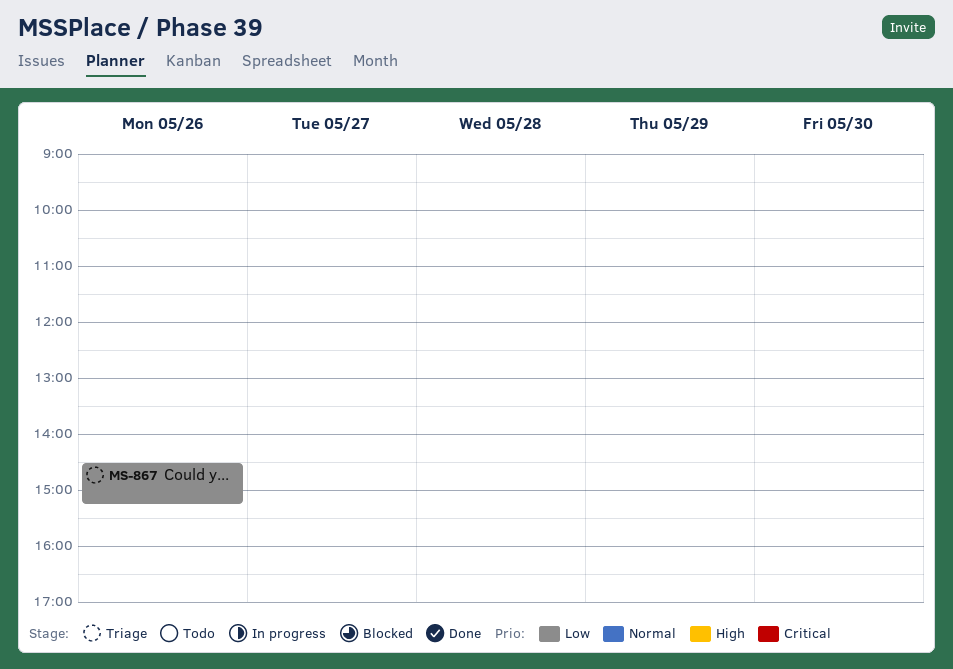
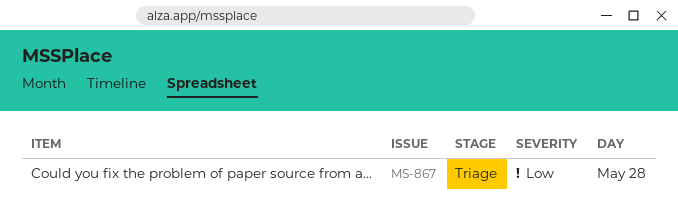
MS-867, day: May 26 -> May 28

